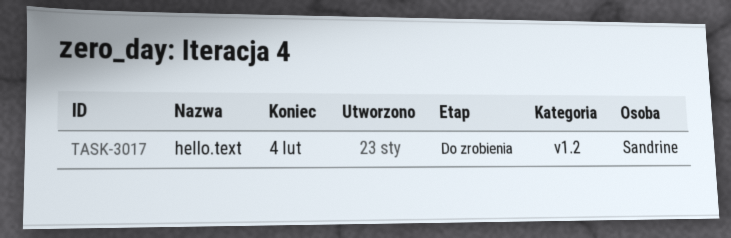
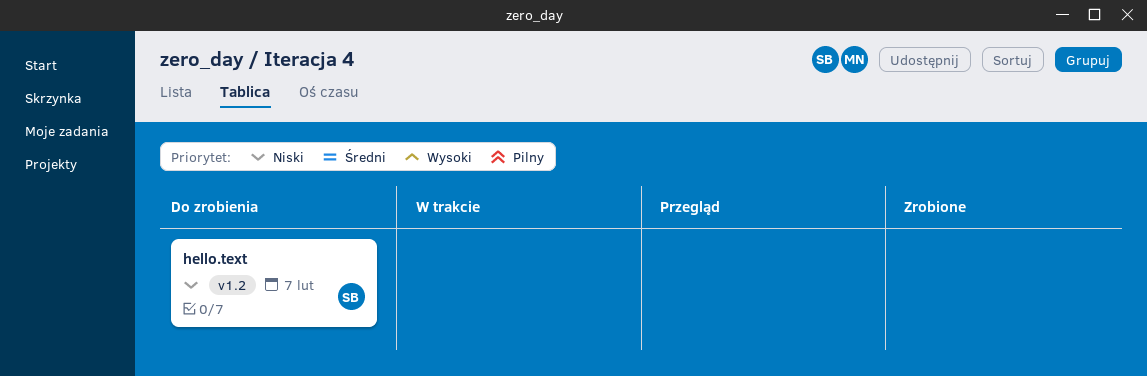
hello.text, due: Feb 4 -> Feb 7

